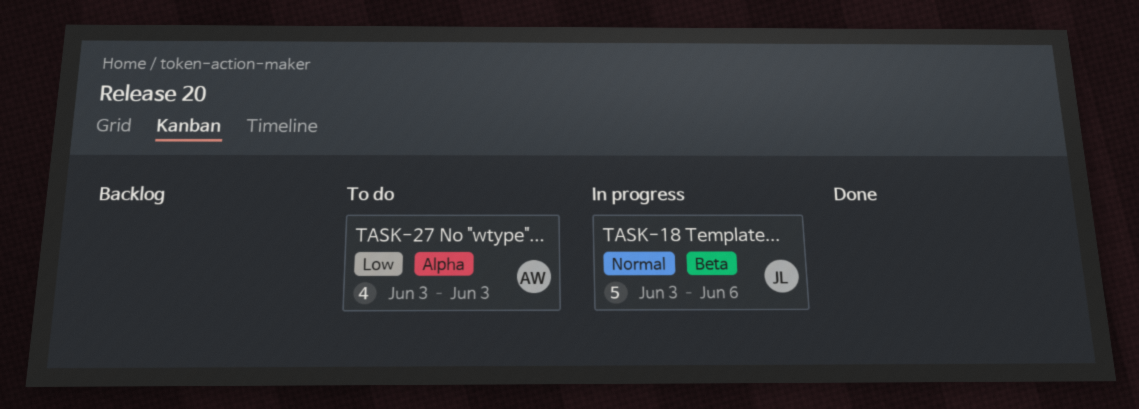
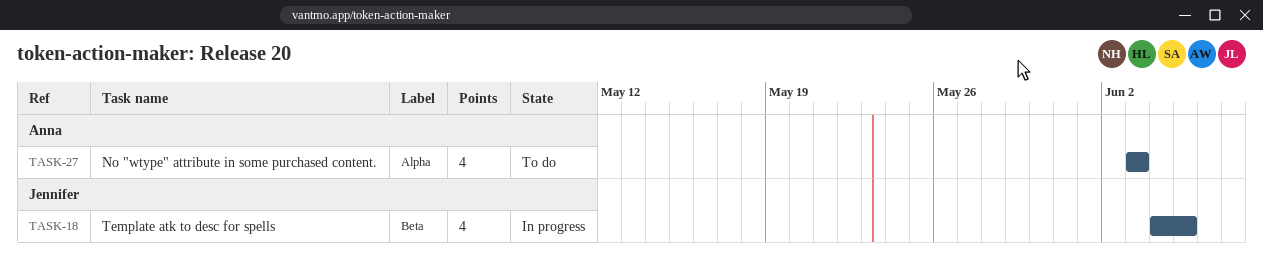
TASK-18, estimate: 5 -> 4
TASK-18, start: Jun 3 -> Jun 4
TASK-18, due: Jun 6 -> Jun 5

